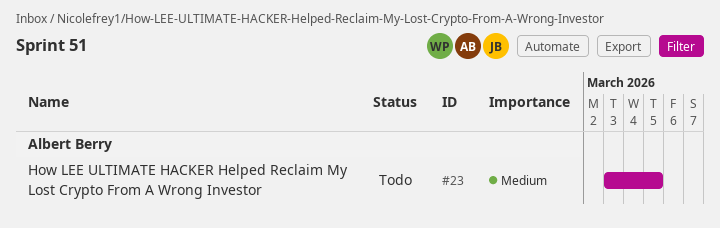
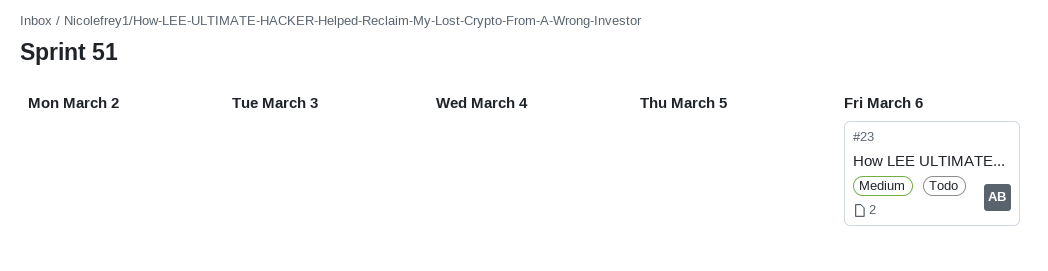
#23, due: Mar 5 -> Mar 6

